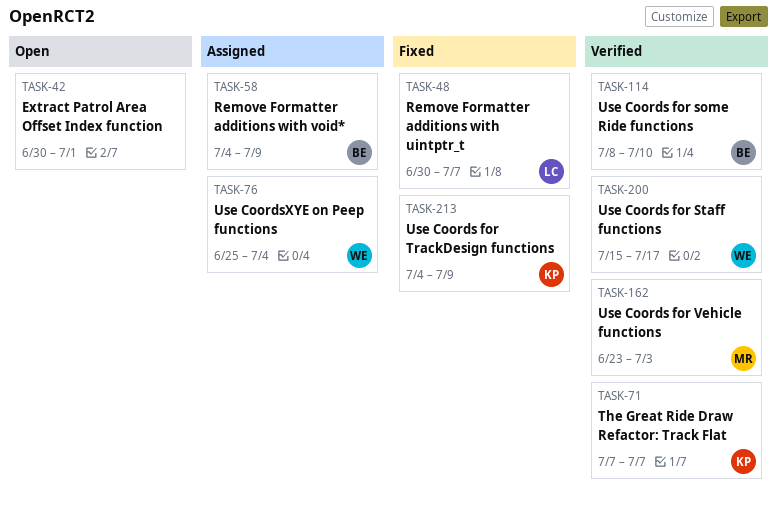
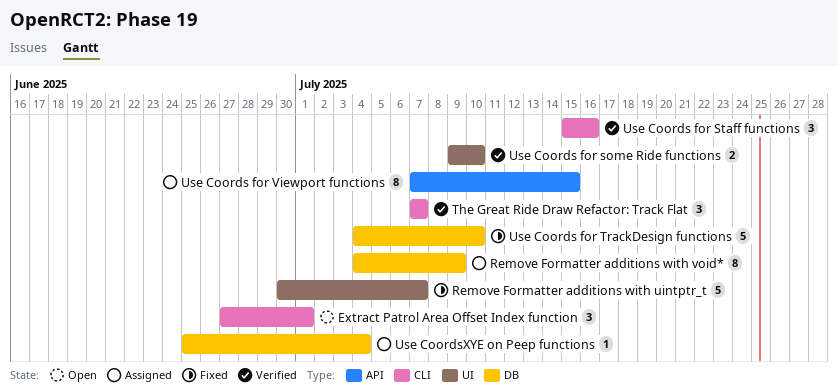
Extract Patrol Area Offset Index function, start: Jun 30 -> Jun 27
Use Coords for some Ride functions, start: Jul 8 -> Jul 9
Use Coords for Staff functions, due: Jul 17 -> Jul 16
Use Coords for TrackDesign functions, due: Jul 9 -> Jul 10
Use Coords for Vehicle functions: present -> none
Use Coords for Viewport functions: none -> present

